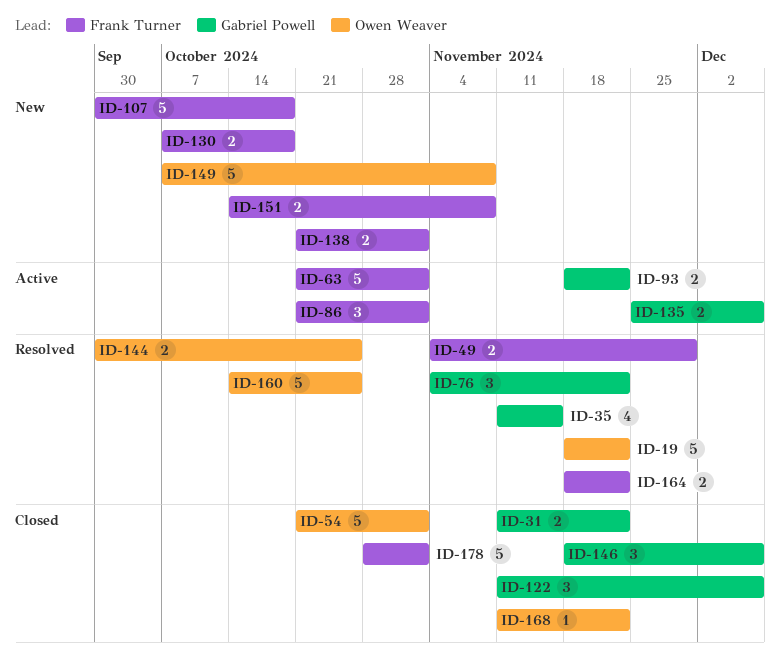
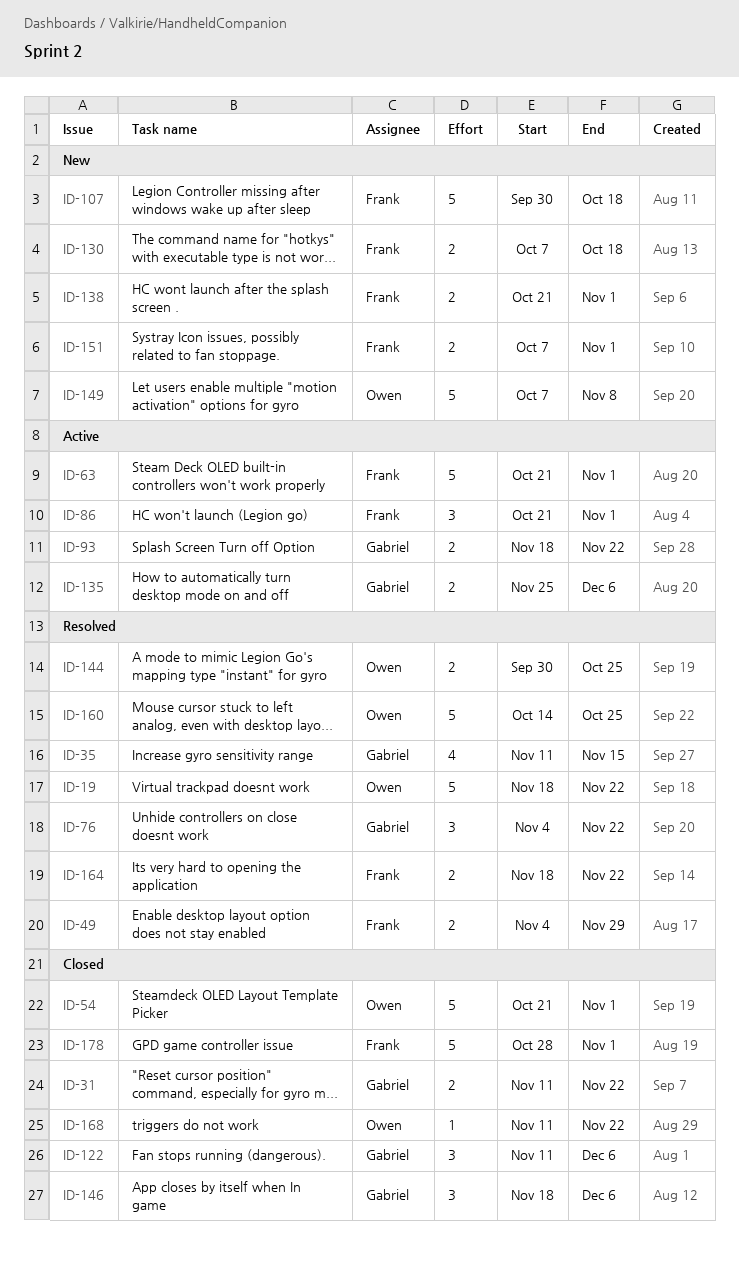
ID-151, start: Oct 14 -> Oct 7
ID-151, due: Nov 8 -> Nov 1

